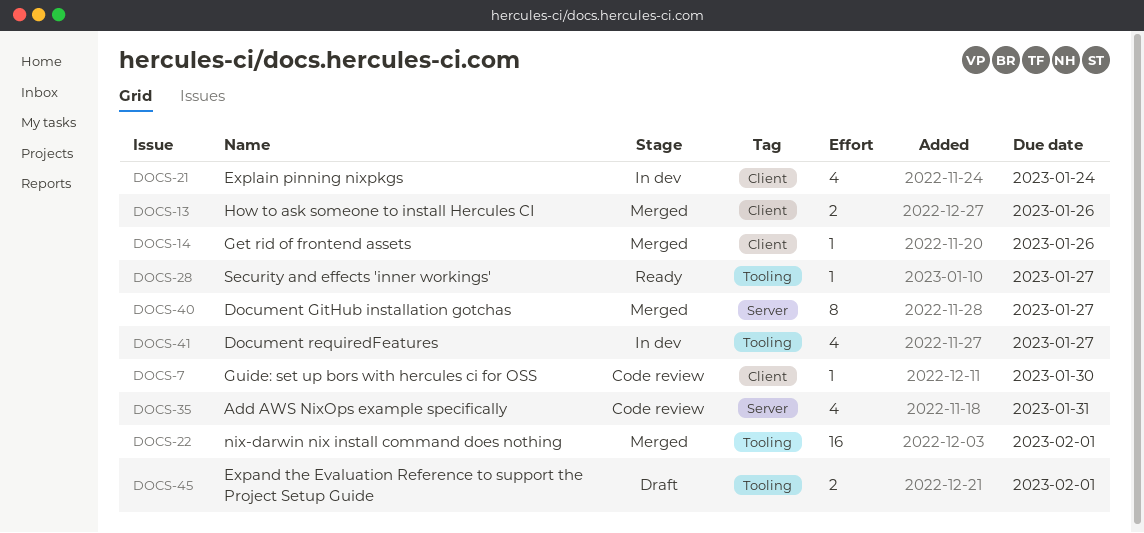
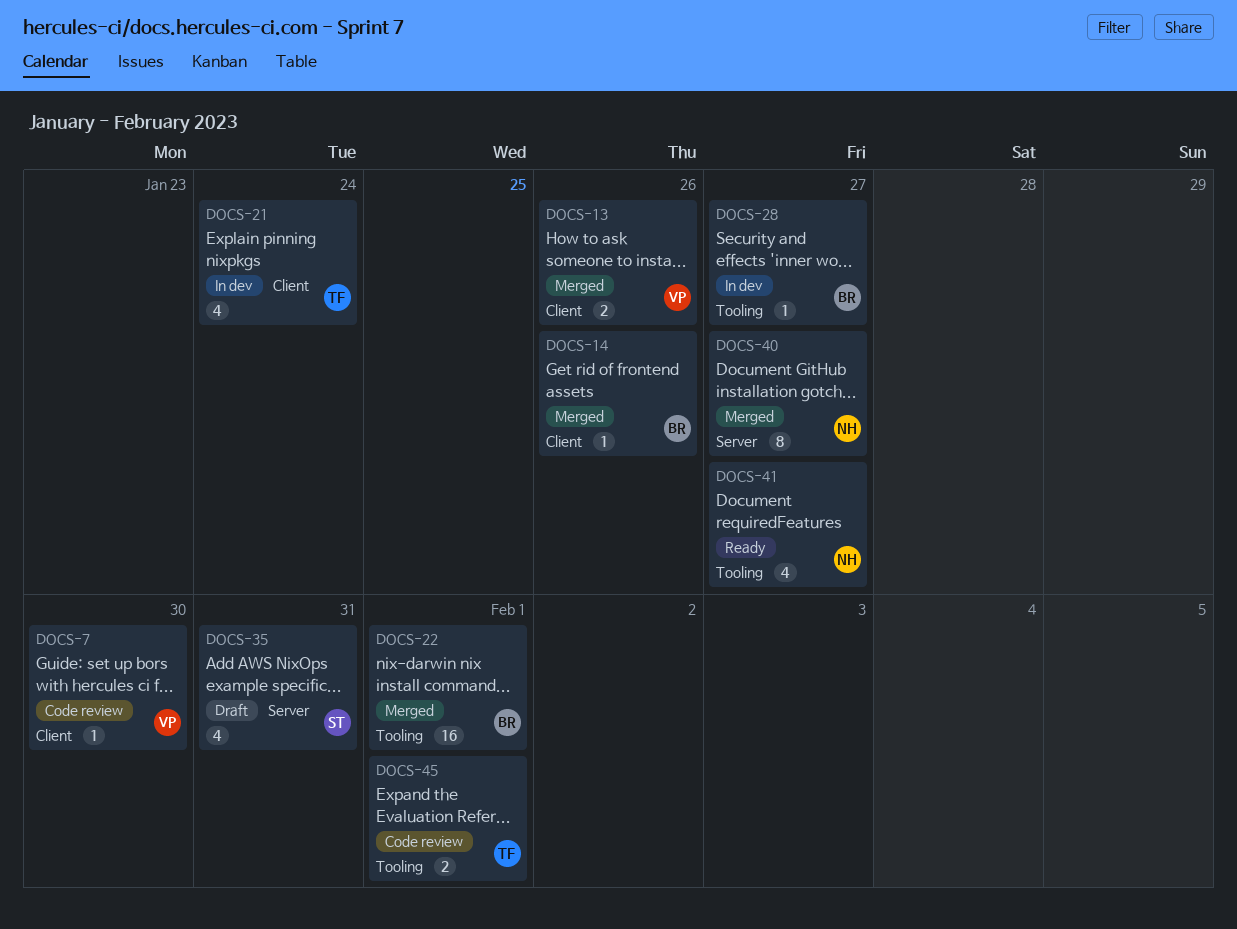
DOCS-28, status: Ready -> In dev
DOCS-35, status: Code review -> Draft
DOCS-41, status: In dev -> Ready
DOCS-45, status: Draft -> Code review

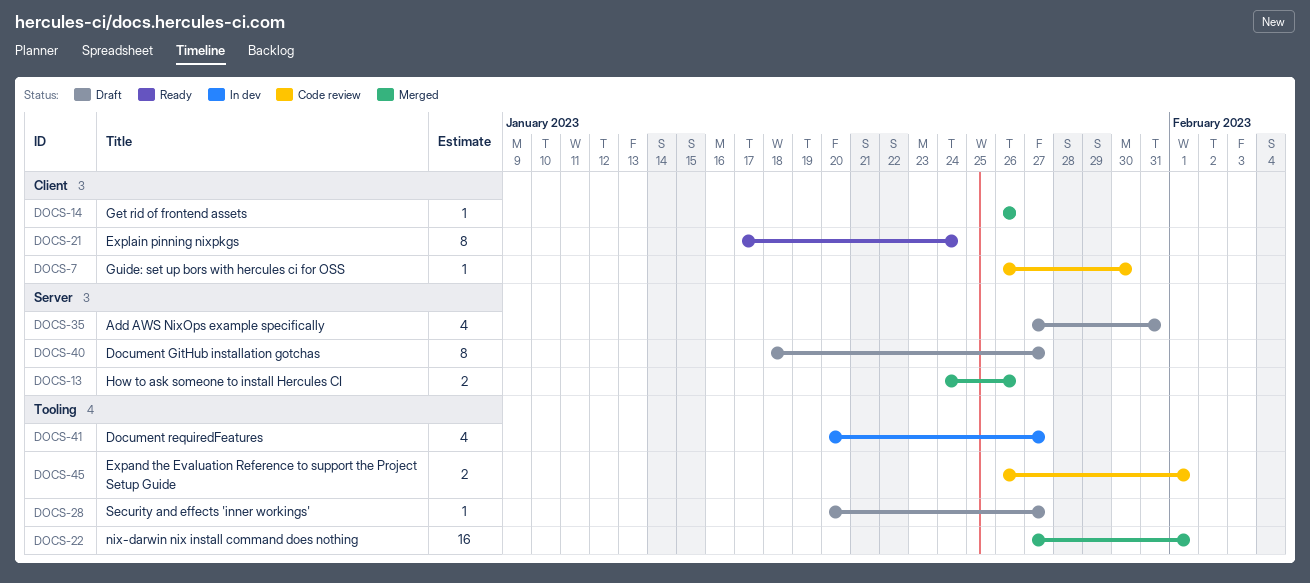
DOCS-13, label: Client -> Server
DOCS-21, status: In dev -> Ready
DOCS-21, estimate: 4 -> 8
DOCS-28, status: In dev -> Draft
DOCS-40, status: Merged -> Draft
DOCS-41, status: Ready -> In dev

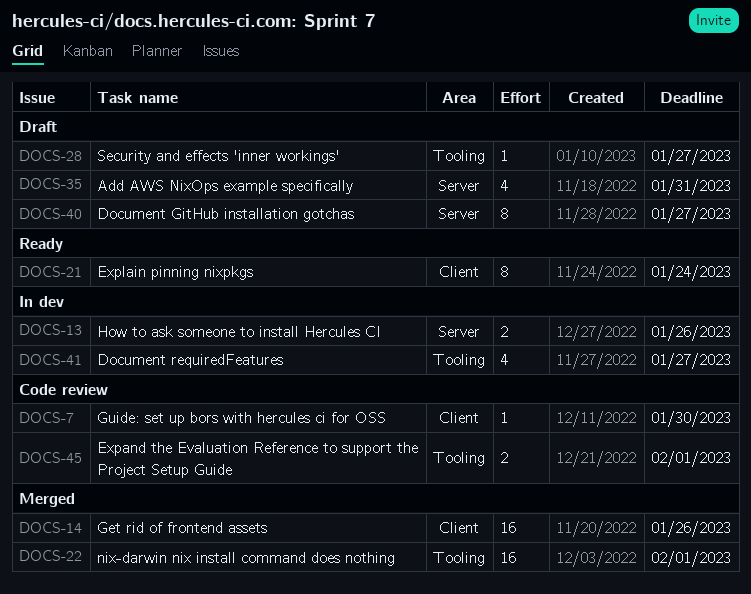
DOCS-13, status: Merged -> In dev
DOCS-14, estimate: 1 -> 16

